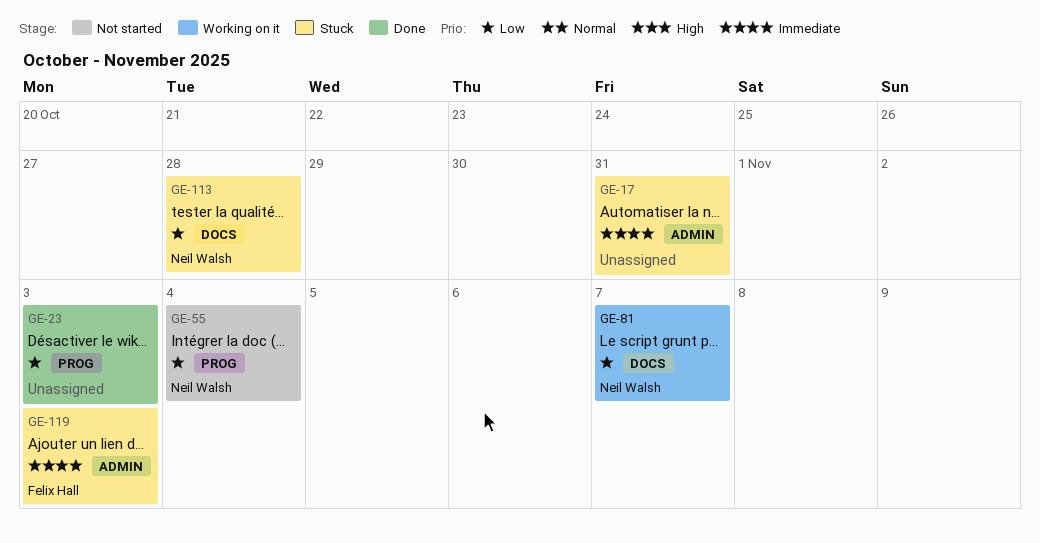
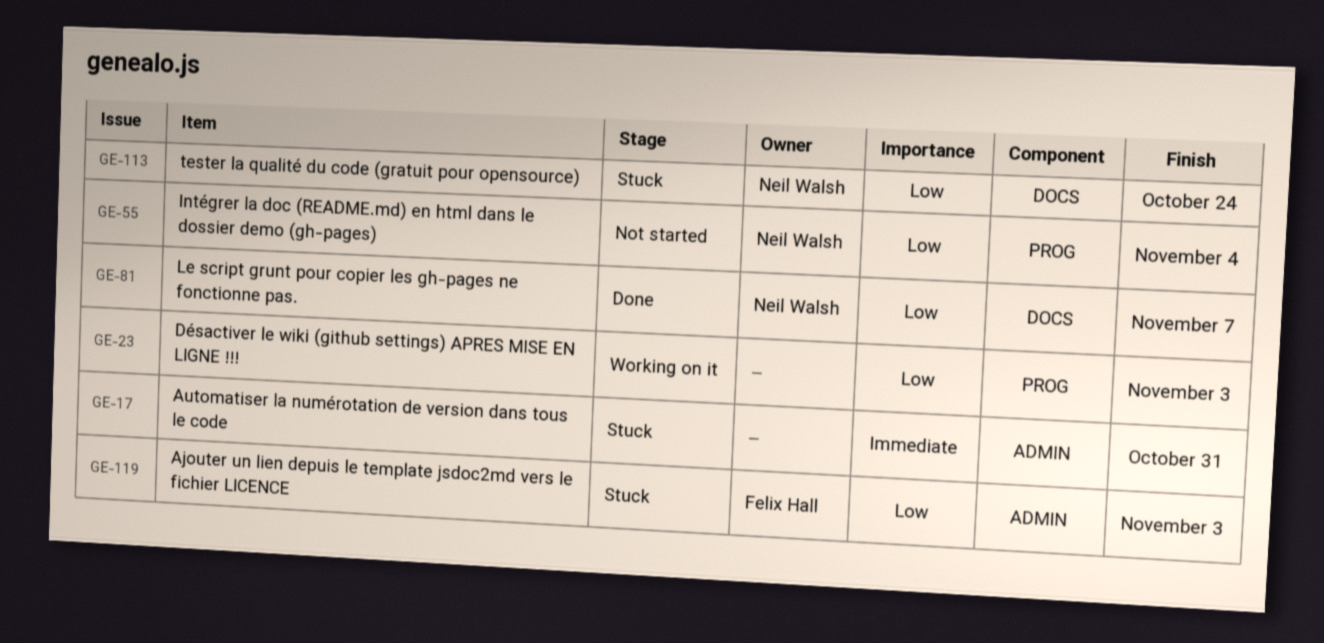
GE-23, status: Done -> Working on it
GE-81, status: Working on it -> Done
GE-113, due: Oct 28 -> Oct 24
GE-119, priority: Immediate -> Low

